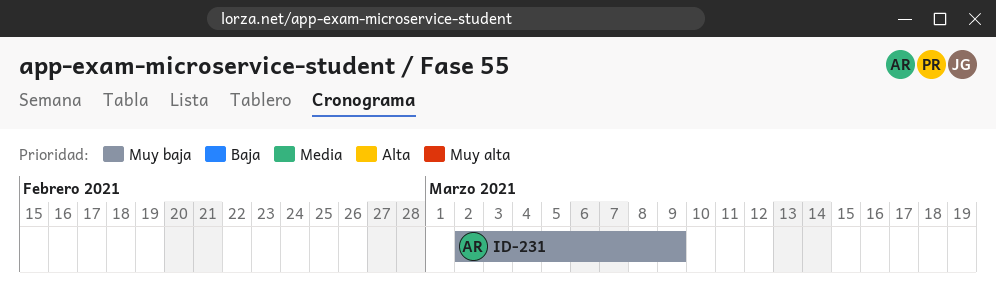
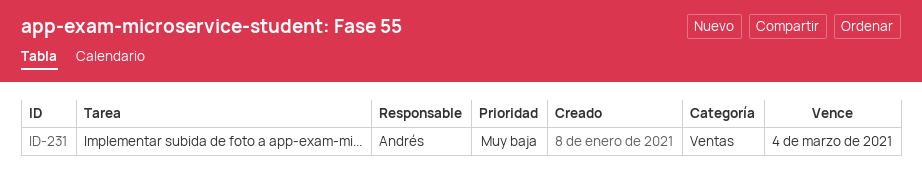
ID-231, due: Mar 9 -> Mar 4

